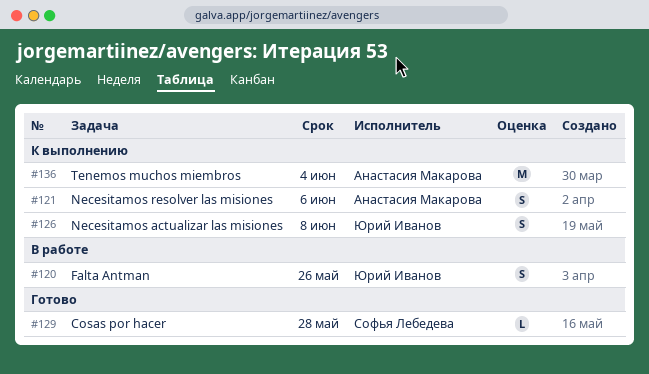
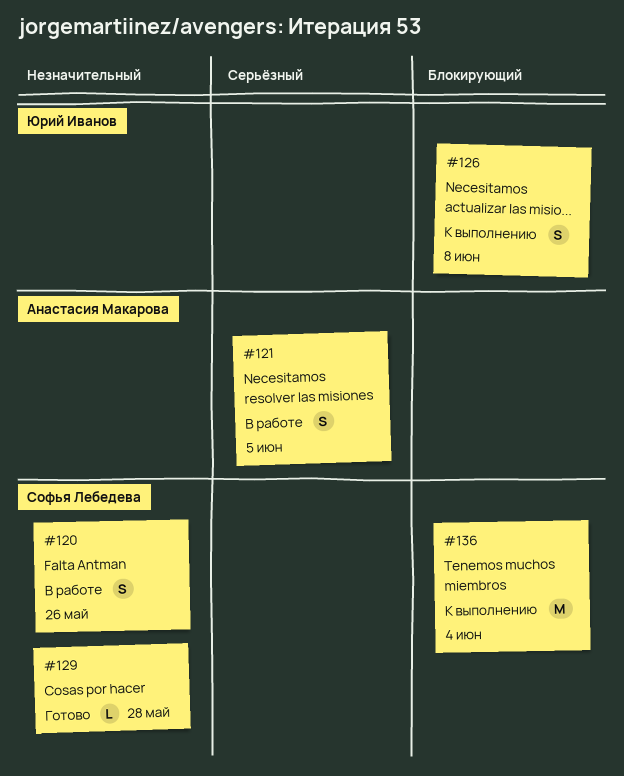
#120, owner: Юрий Иванов -> Софья Лебедева
#121, status: К выполнению -> В работе
#121, due: Jun 6 -> Jun 5
#136, owner: Анастасия Макарова -> Софья Лебедева

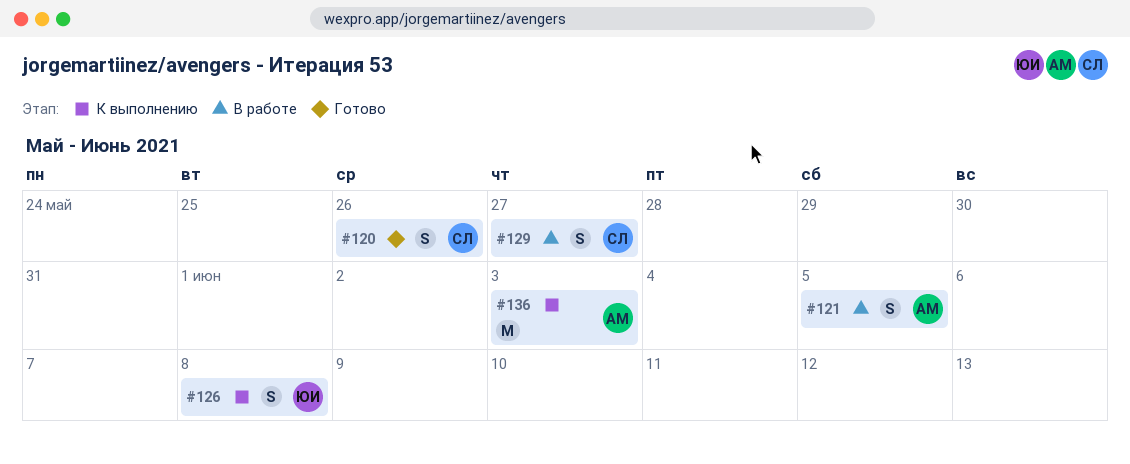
#120, status: В работе -> Готово
#129, status: Готово -> В работе
#129, estimate: L -> S
#129, due: May 28 -> May 27
#136, owner: Софья Лебедева -> Анастасия Макарова
#136, due: Jun 4 -> Jun 3

